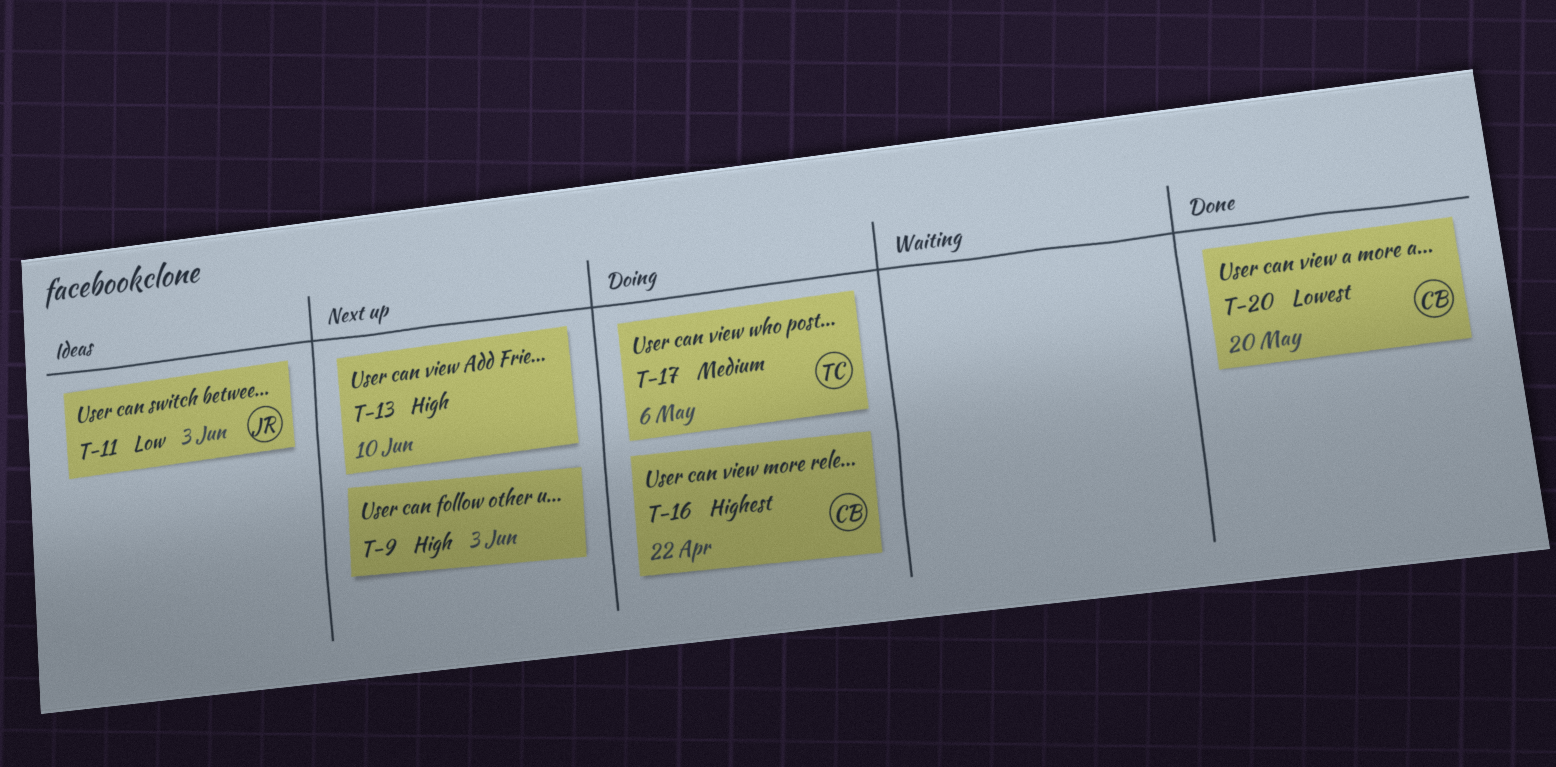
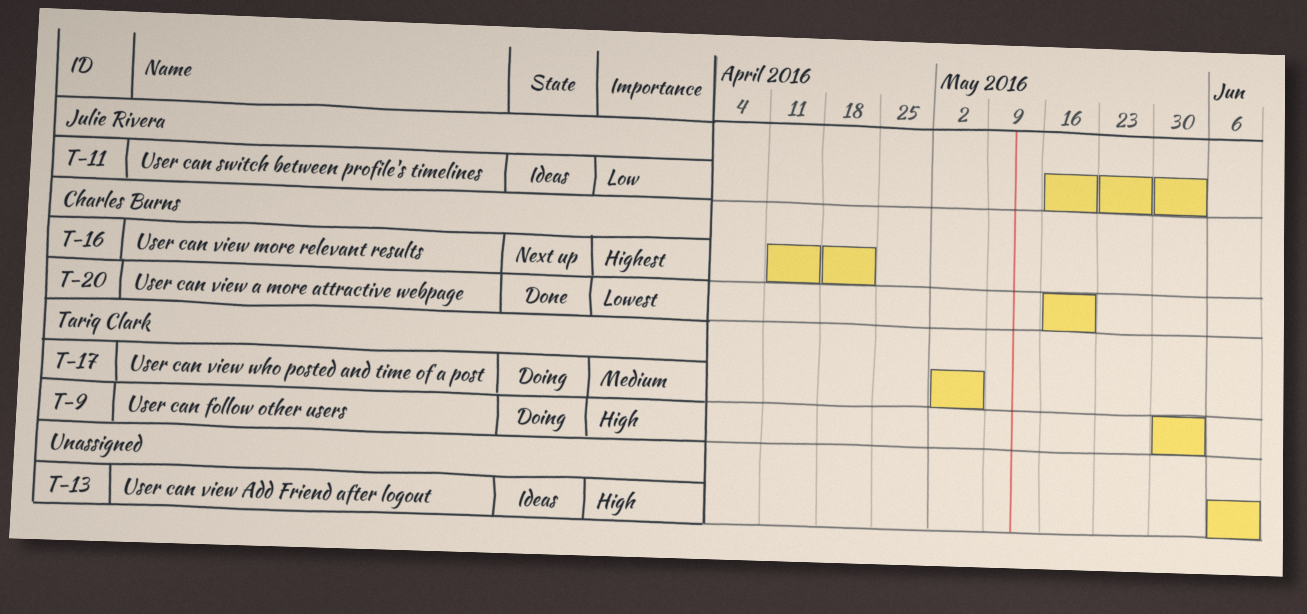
T-9, status: Next up -> Doing
T-9, owner: none -> Tariq Clark
T-13, status: Next up -> Ideas
T-16, status: Doing -> Next up

